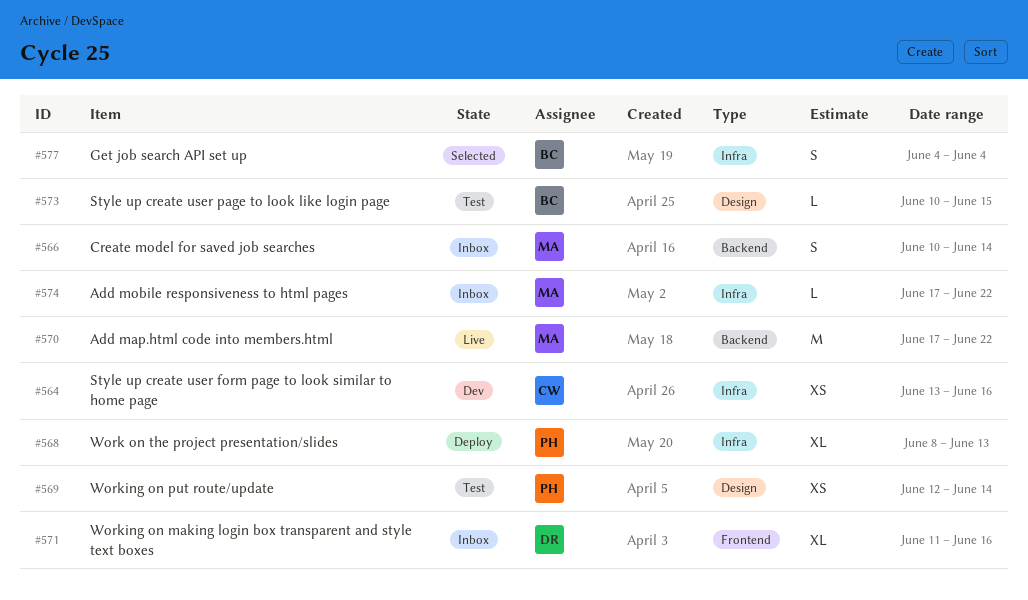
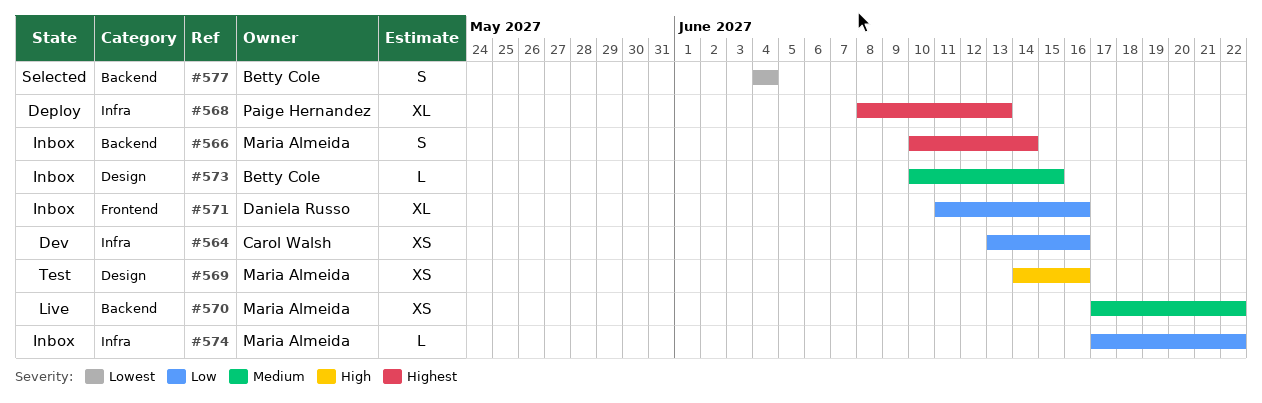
#569, owner: Paige Hernandez -> Maria Almeida
#569, start: Jun 12 -> Jun 14
#569, due: Jun 14 -> Jun 16
#570, estimate: M -> XS
#573, status: Test -> Inbox
#577, label: Infra -> Backend

